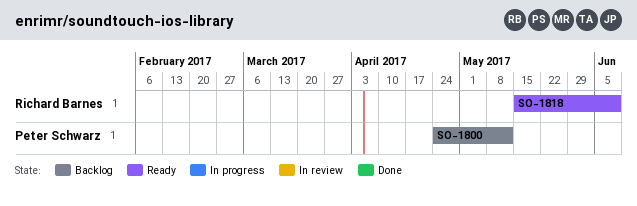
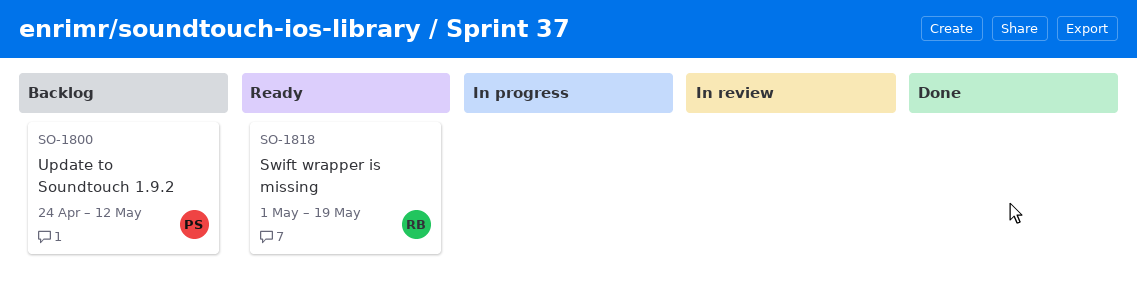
SO-1818, start: May 15 -> May 1
SO-1818, due: Jun 9 -> May 19

